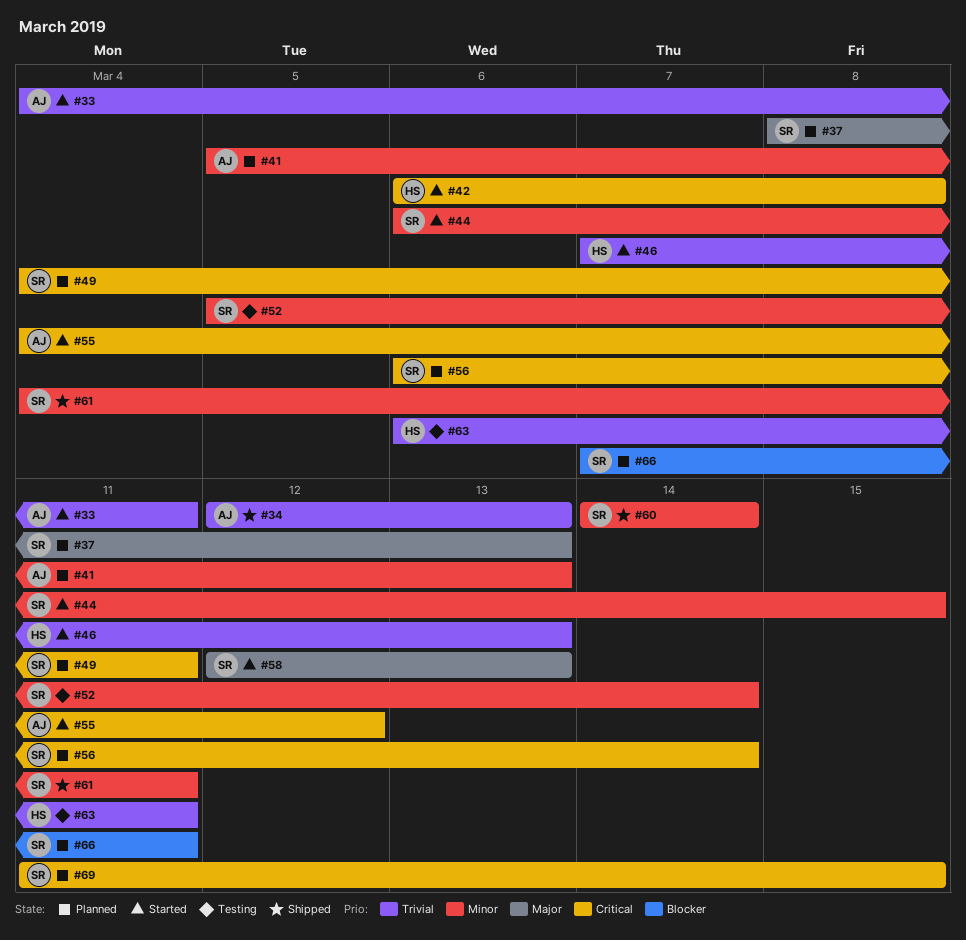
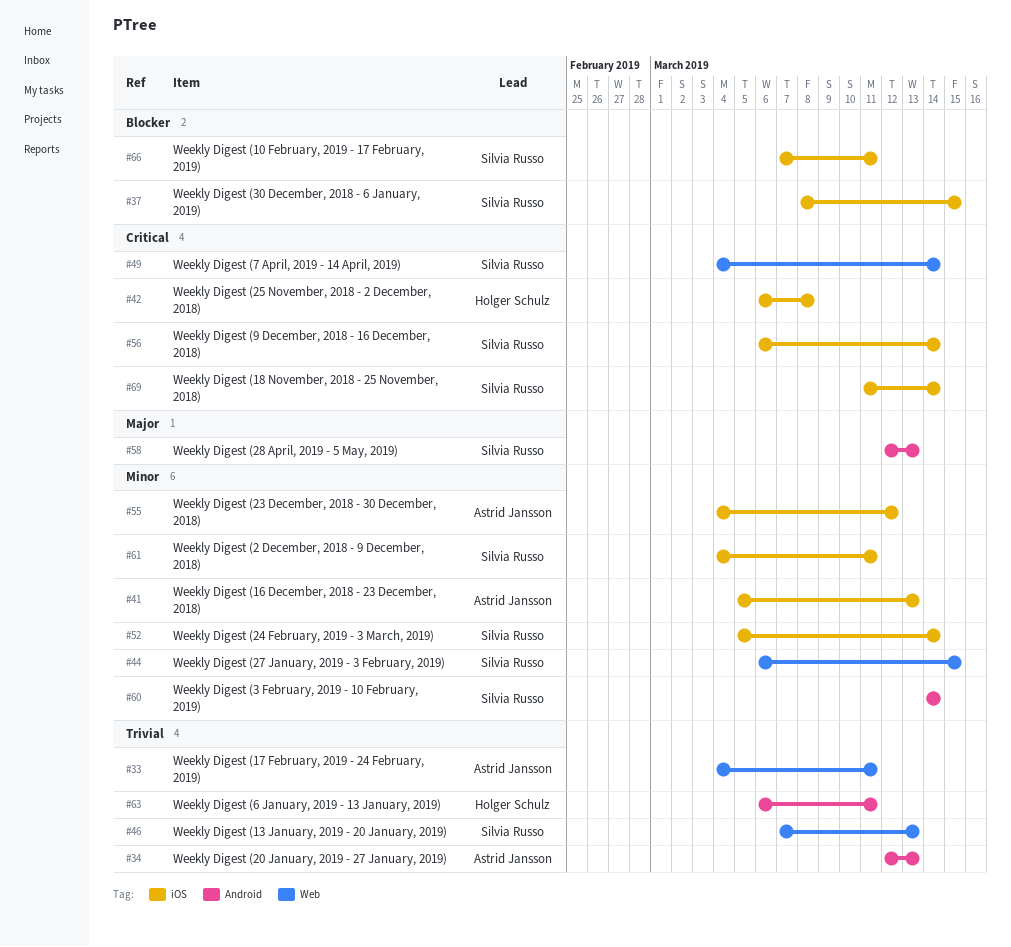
#37, priority: Major -> Blocker
#37, due: Mar 13 -> Mar 15
#46, owner: Holger Schulz -> Silvia Russo
#49, due: Mar 11 -> Mar 14
#55, priority: Critical -> Minor
#69, due: Mar 15 -> Mar 14

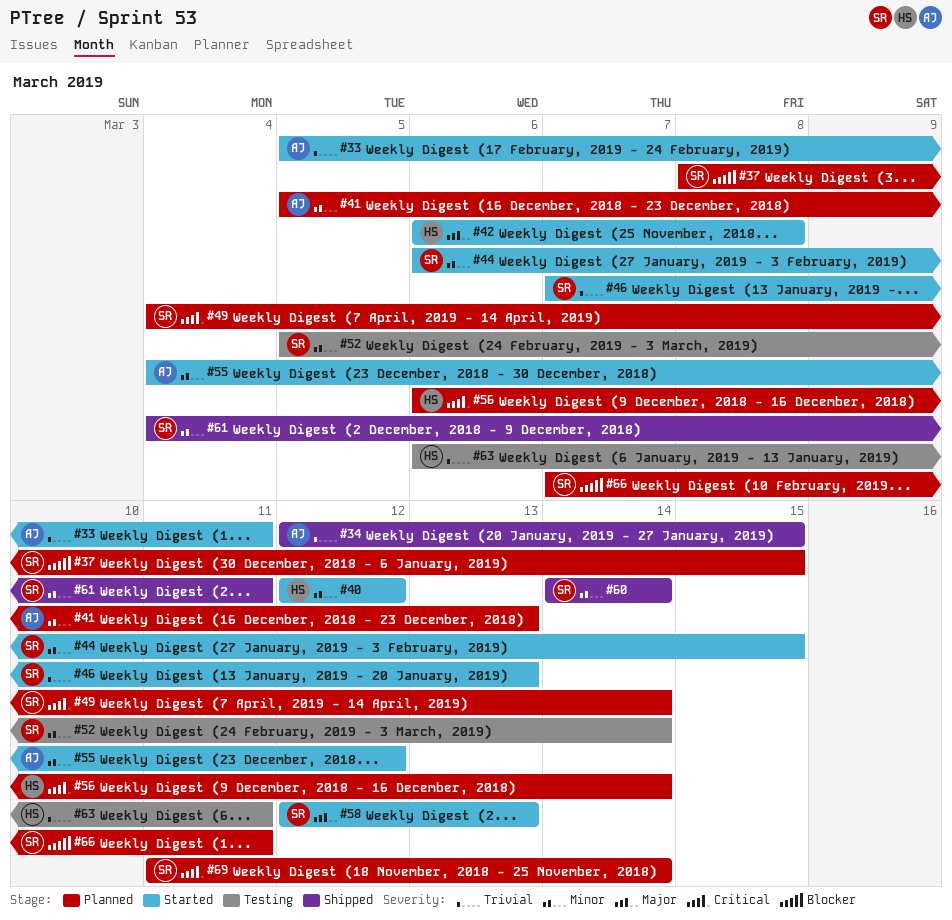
#33, start: Mar 4 -> Mar 5
#34, due: Mar 13 -> Mar 15
#40: none -> present
#42, priority: Critical -> Major
#56, owner: Silvia Russo -> Holger Schulz

